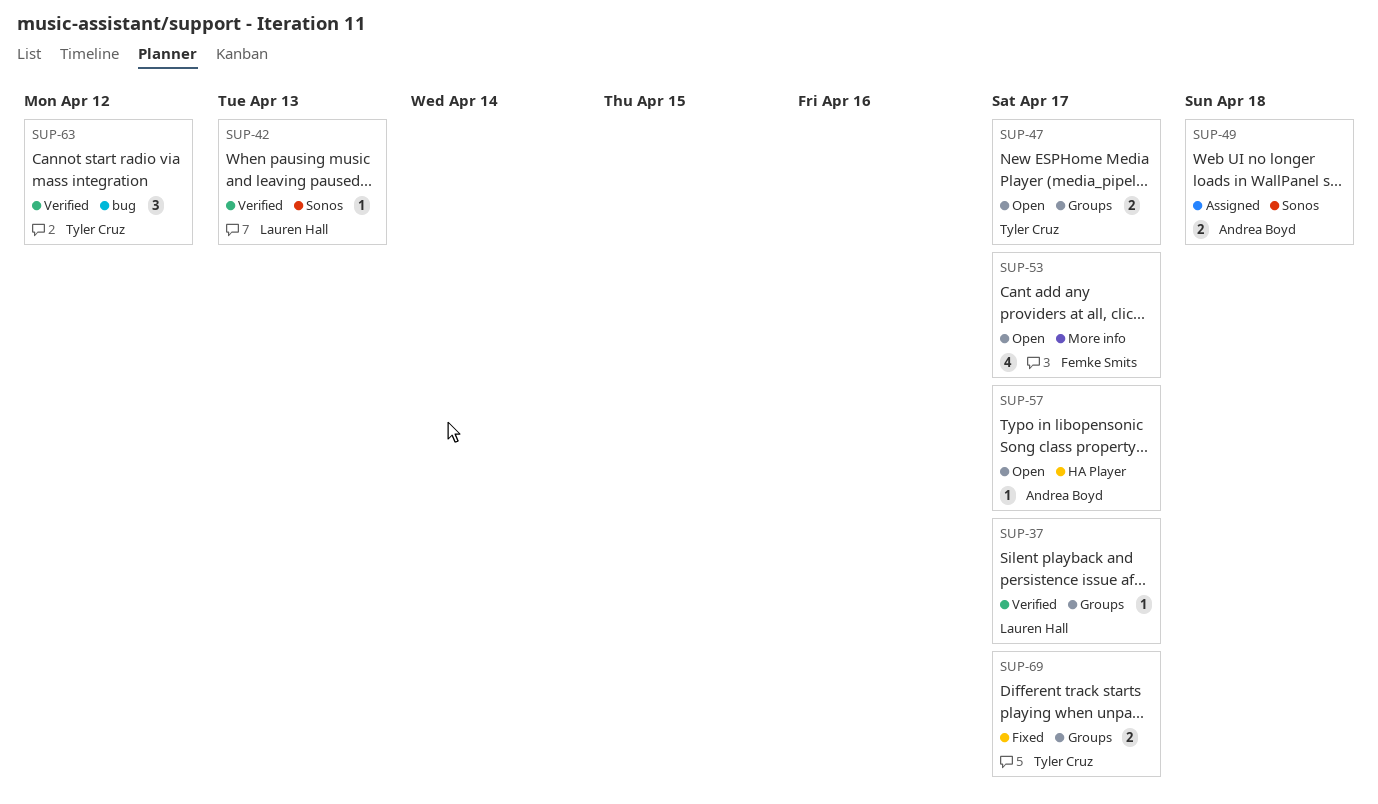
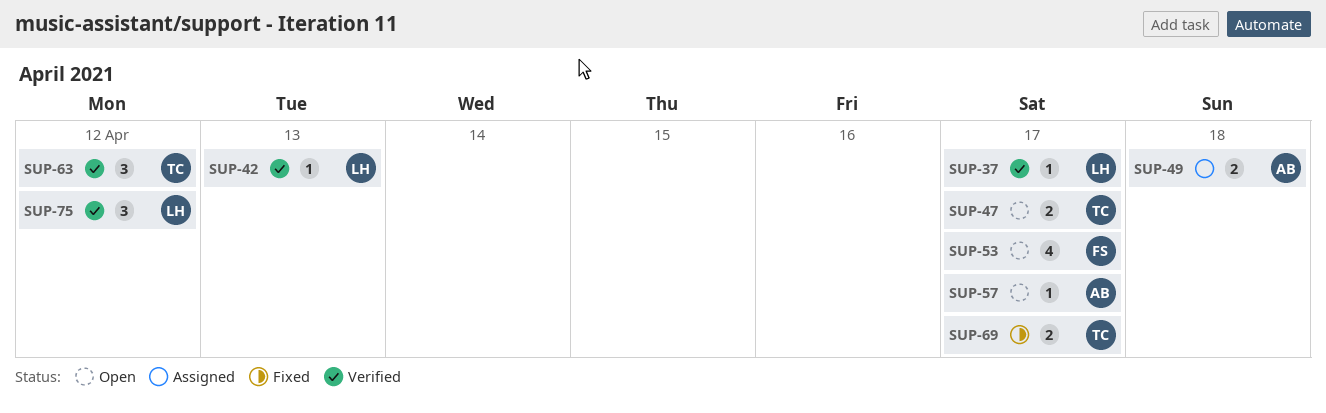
SUP-75: none -> present

